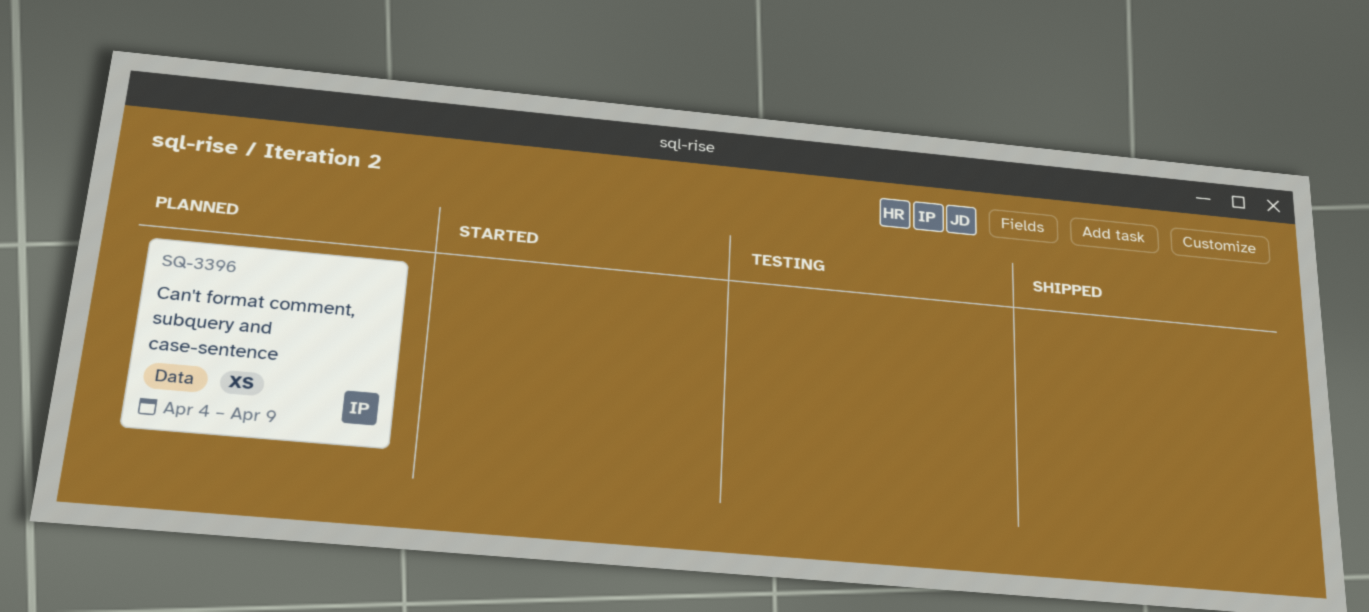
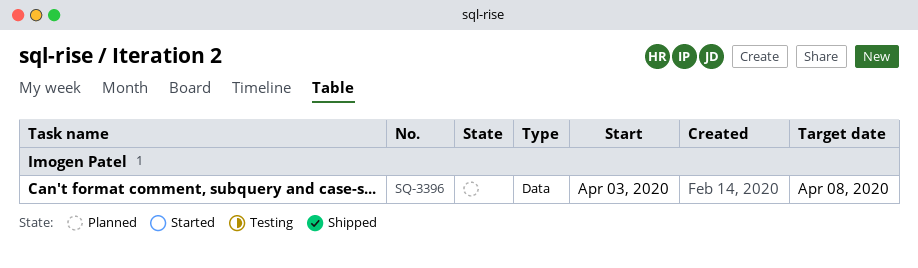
SQ-3396, start: Apr 4 -> Apr 3
SQ-3396, due: Apr 9 -> Apr 8

